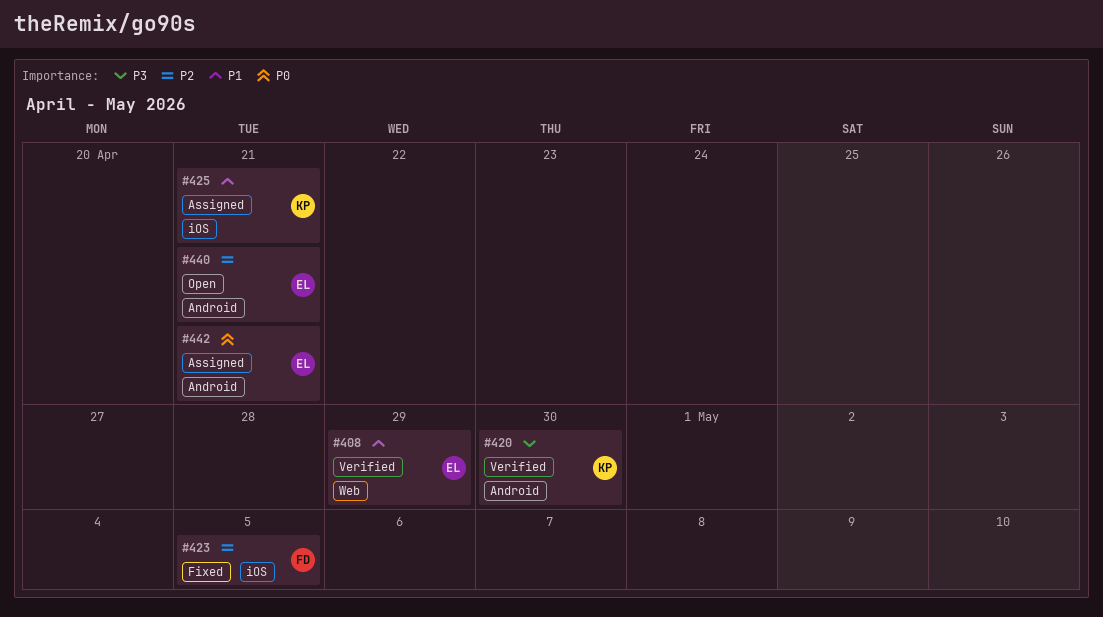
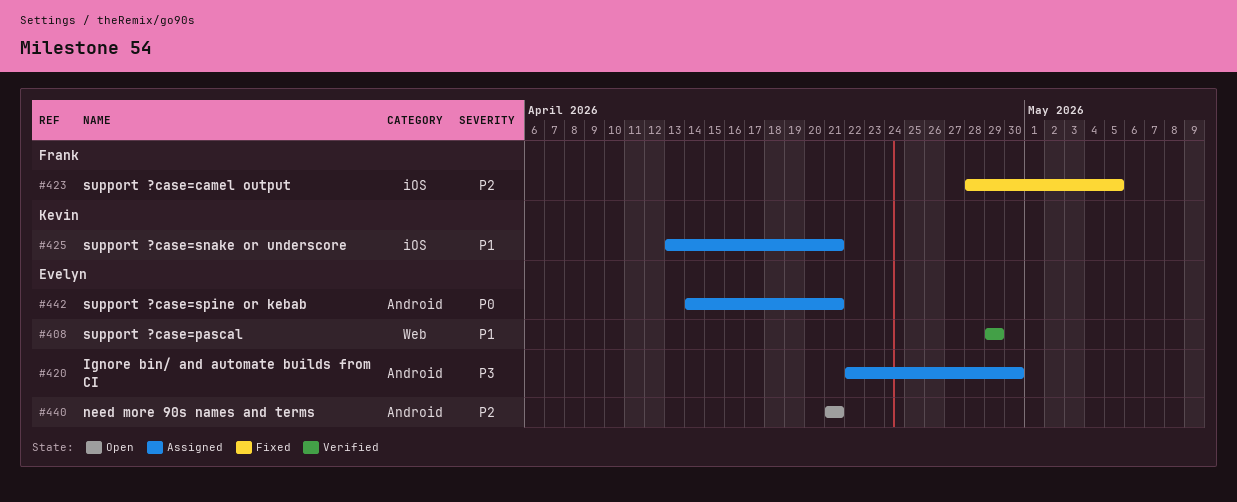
#420, status: Verified -> Assigned
#420, owner: Kevin -> Evelyn

